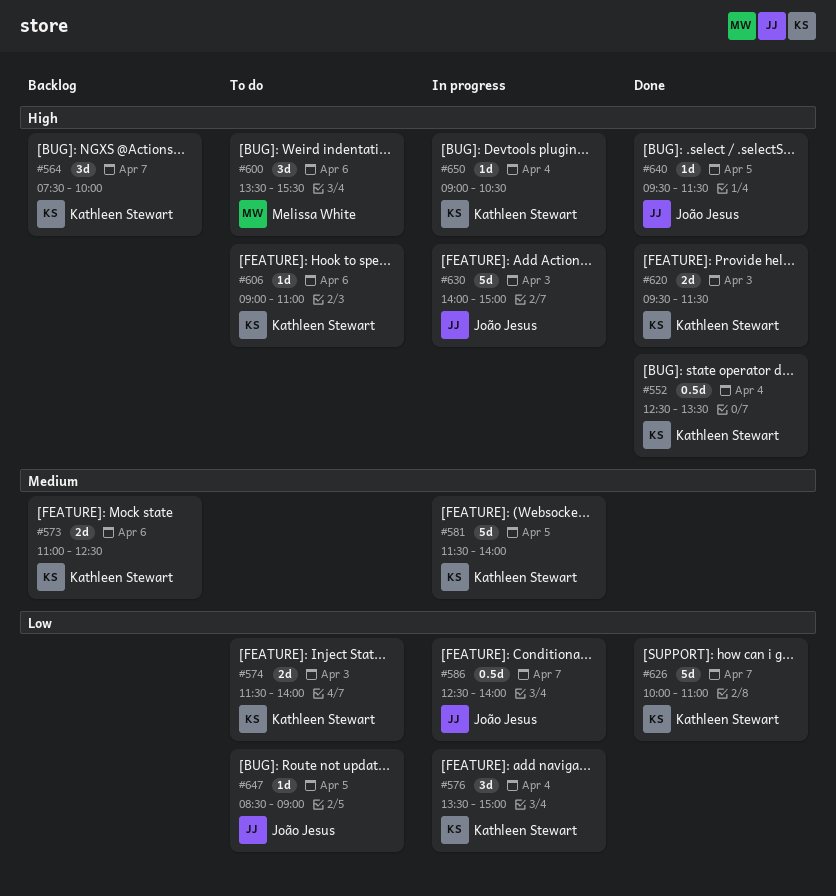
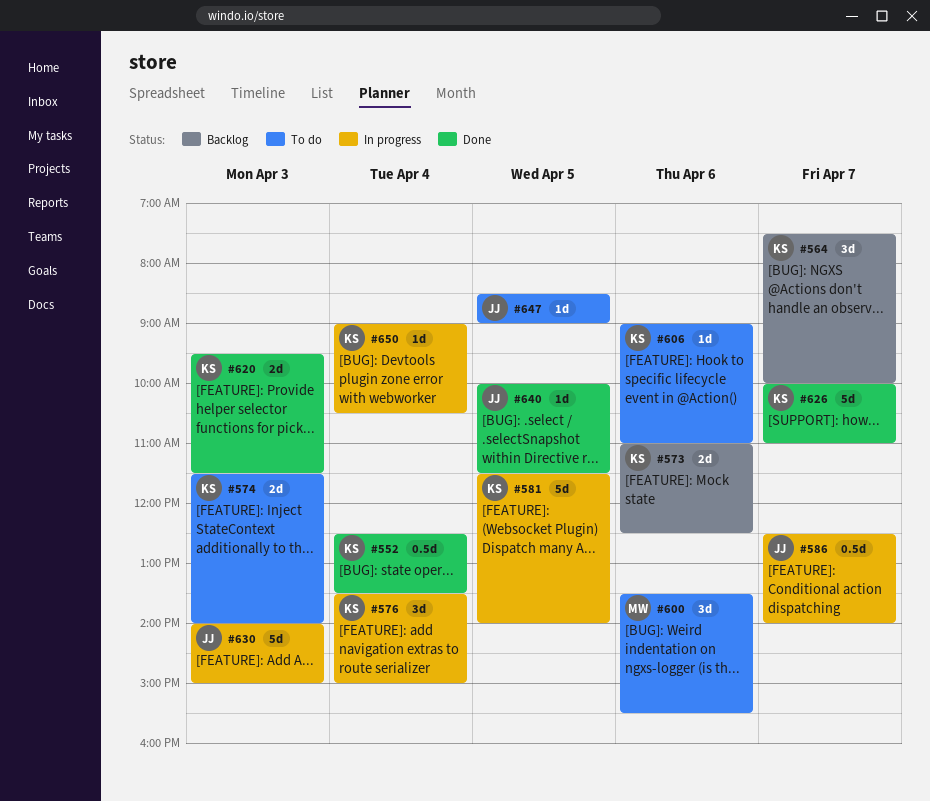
#640, begins: 09:30 -> 10:00

